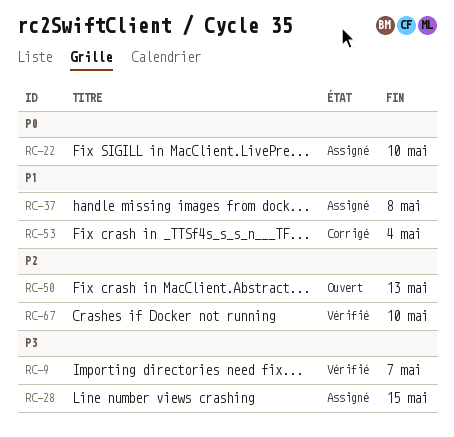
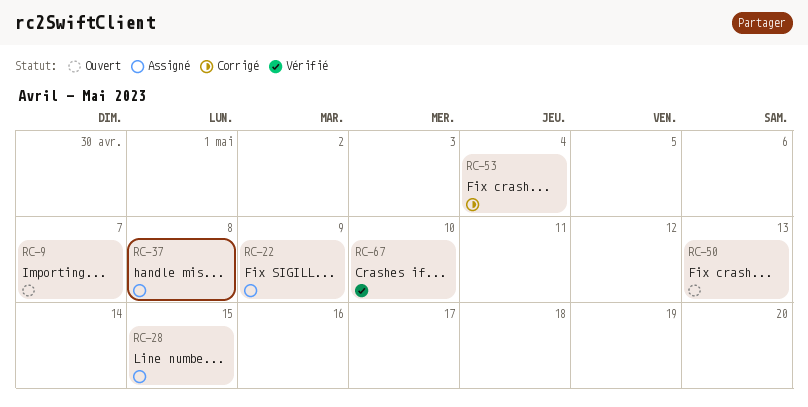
RC-9, status: Vérifié -> Ouvert
RC-22, due: May 10 -> May 9

